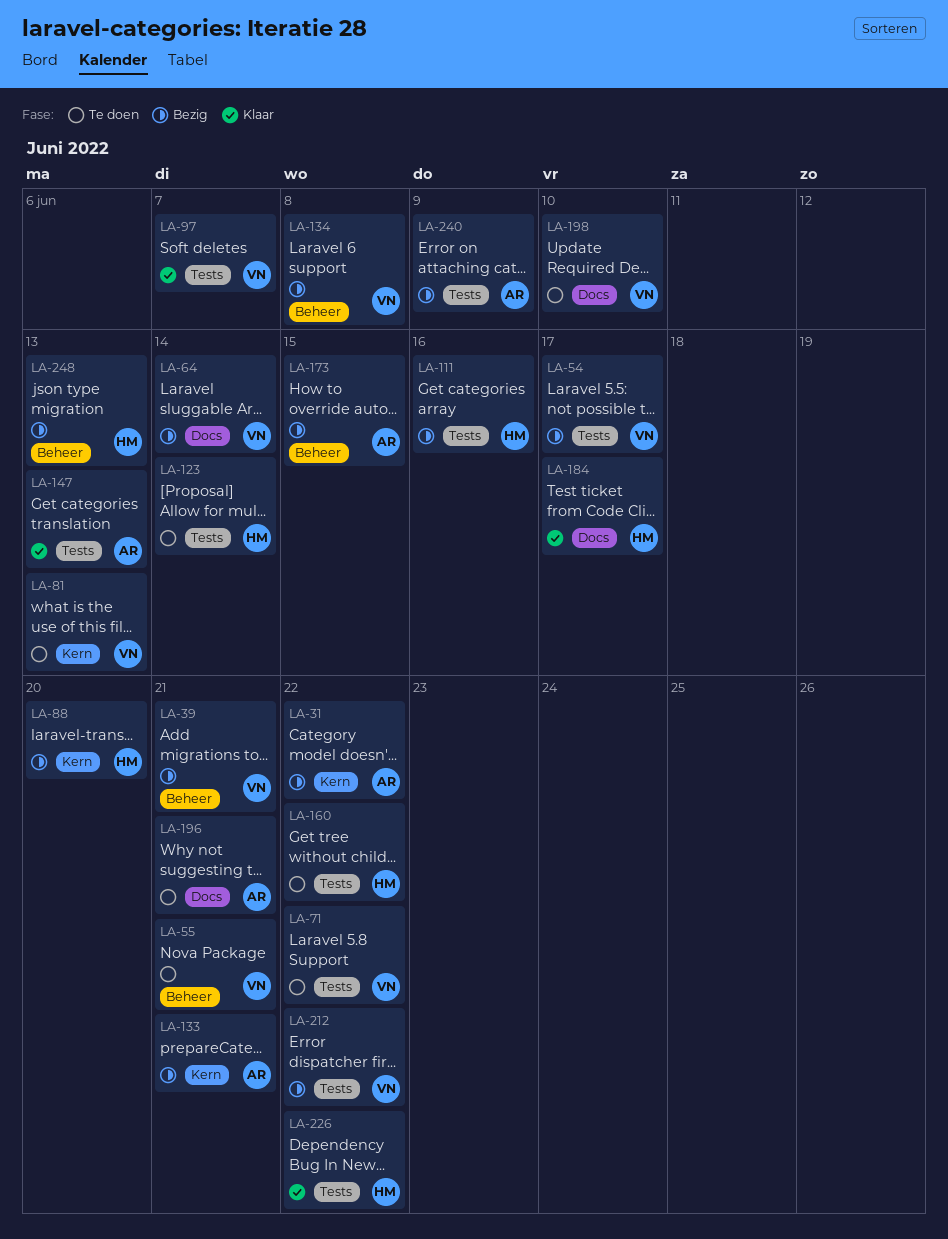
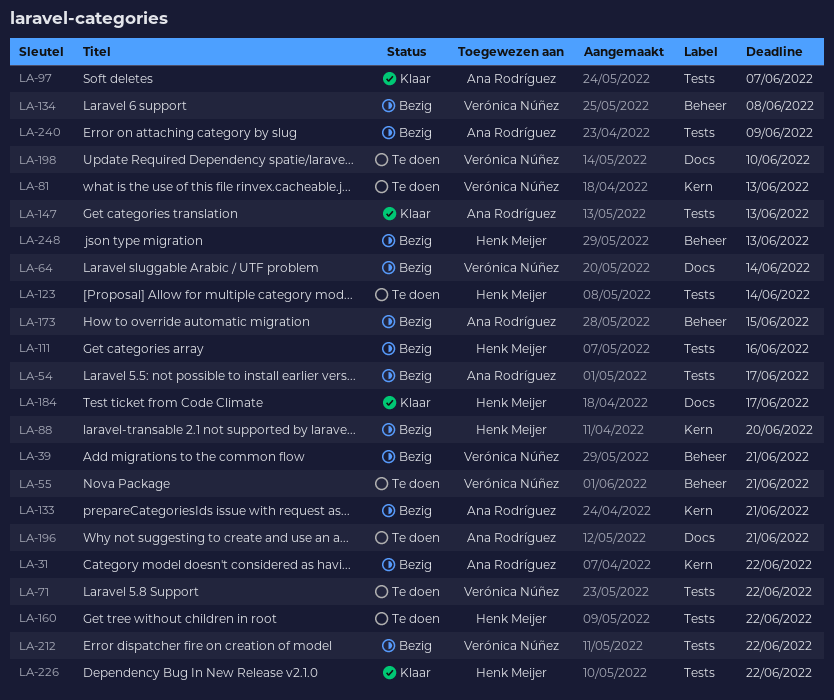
LA-54, owner: Verónica Núñez -> Ana Rodríguez
LA-97, owner: Verónica Núñez -> Ana Rodríguez

